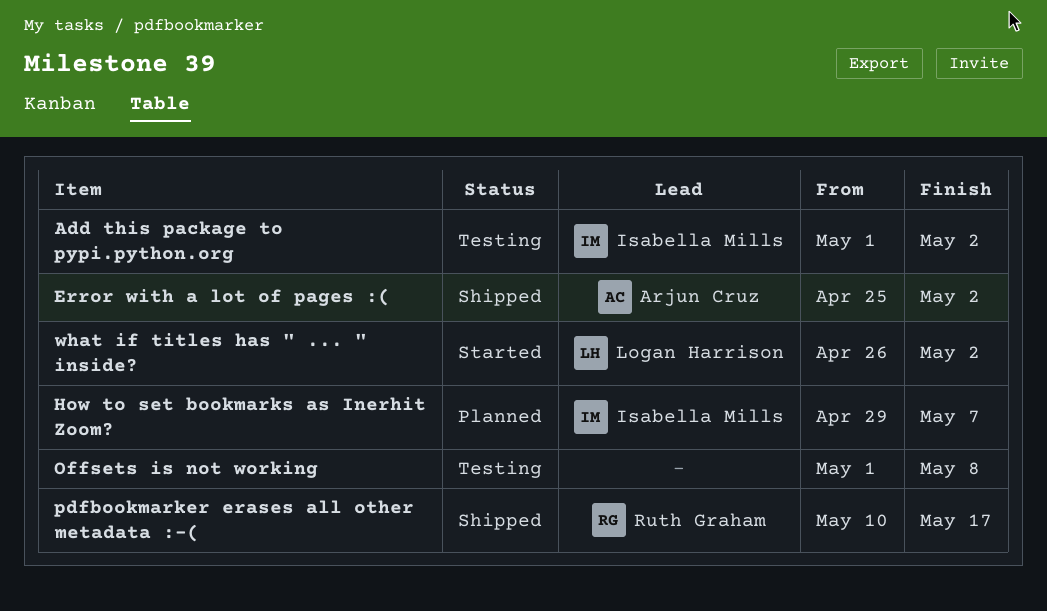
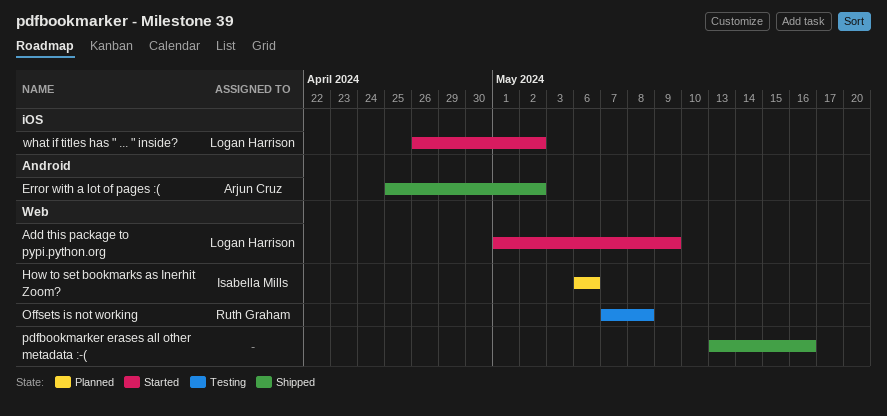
Add this package to pypi.python.org, status: Testing -> Started
Add this package to pypi.python.org, owner: Isabella Mills -> Logan Harrison
Add this package to pypi.python.org, due: May 2 -> May 9
How to set bookmarks as Inerhit Zoom?, start: Apr 29 -> May 6
How to set bookmarks as Inerhit Zoom?, due: May 7 -> May 6
Offsets is not working, owner: none -> Ruth Graham
Offsets is not working, start: May 1 -> May 7
pdfbookmarker erases all other metadata :-(, owner: Ruth Graham -> none
pdfbookmarker erases all other metadata :-(, start: May 10 -> May 13
pdfbookmarker erases all other metadata :-(, due: May 17 -> May 16

